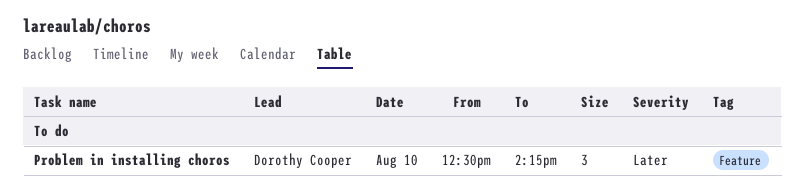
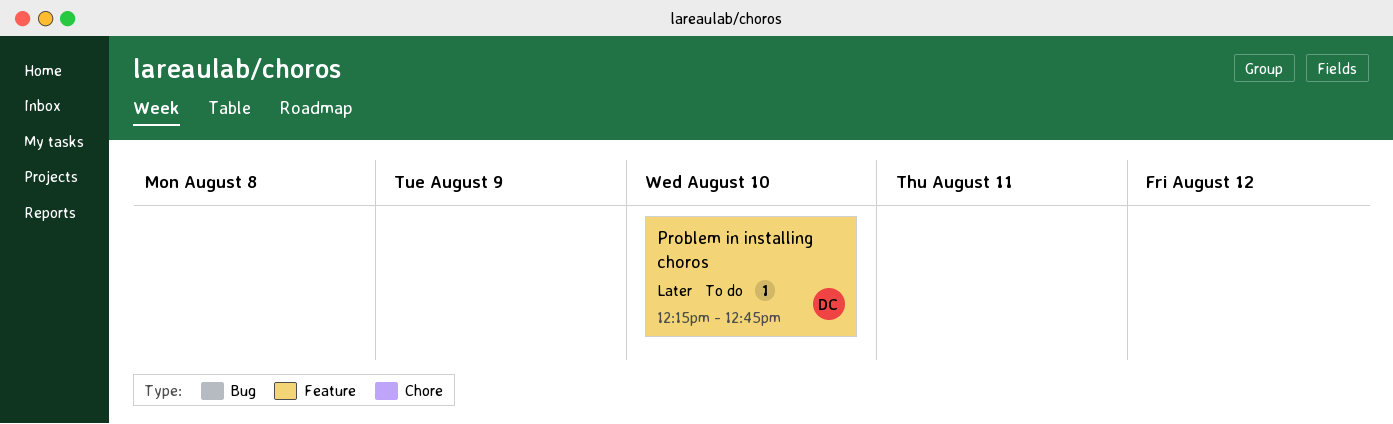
Problem in installing choros, estimate: 3 -> 1
Problem in installing choros, begins: 12:30 -> 12:15
Problem in installing choros, ends: 14:15 -> 12:45

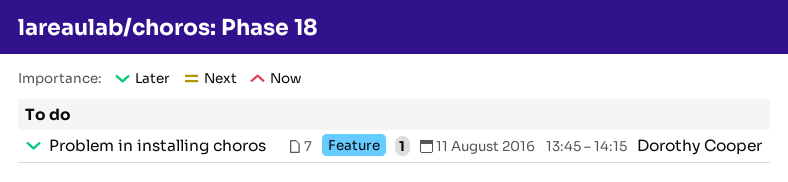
Problem in installing choros, day: Aug 10 -> Aug 11
Problem in installing choros, begins: 12:15 -> 13:45
Problem in installing choros, ends: 12:45 -> 14:15

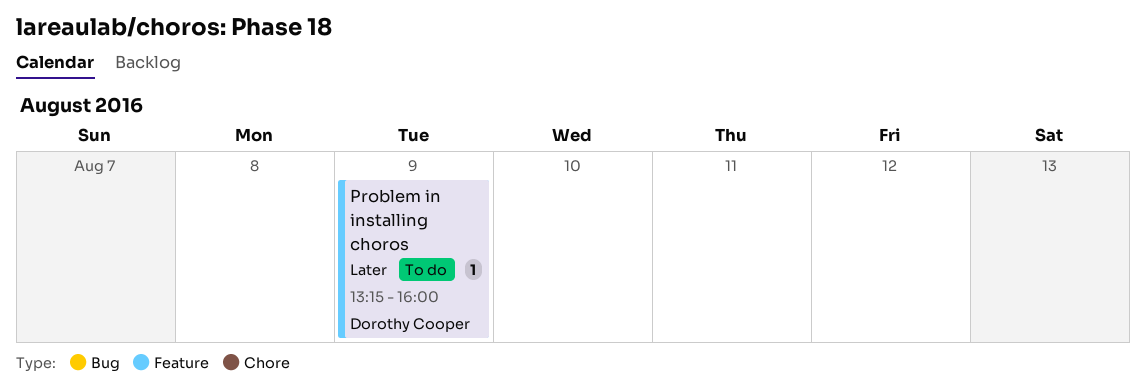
Problem in installing choros, day: Aug 11 -> Aug 9
Problem in installing choros, begins: 13:45 -> 13:15
Problem in installing choros, ends: 14:15 -> 16:00

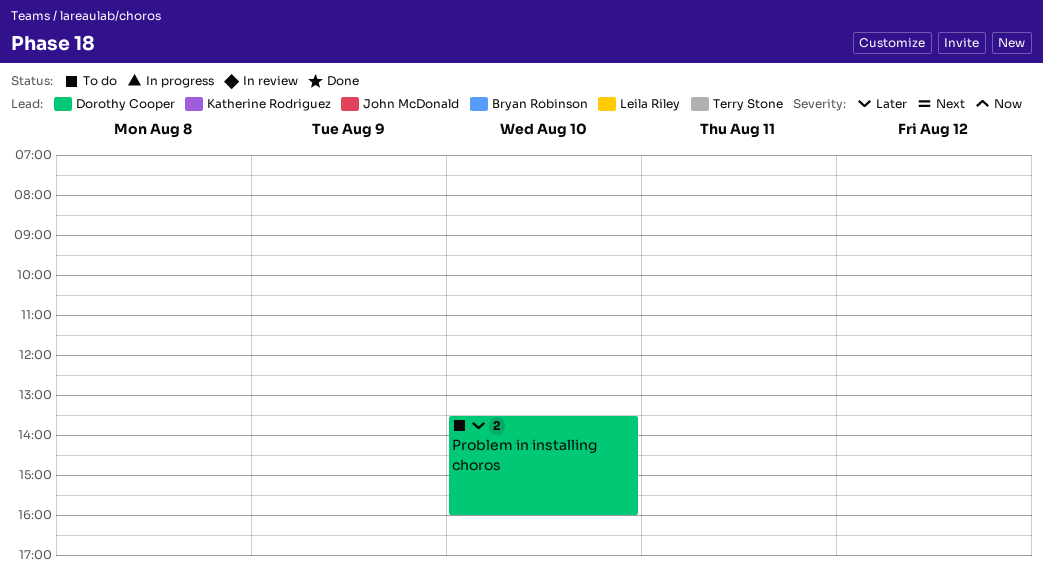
Problem in installing choros, estimate: 1 -> 2
Problem in installing choros, day: Aug 9 -> Aug 10
Problem in installing choros, begins: 13:15 -> 13:30

